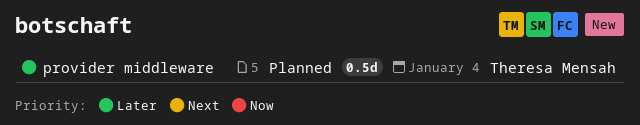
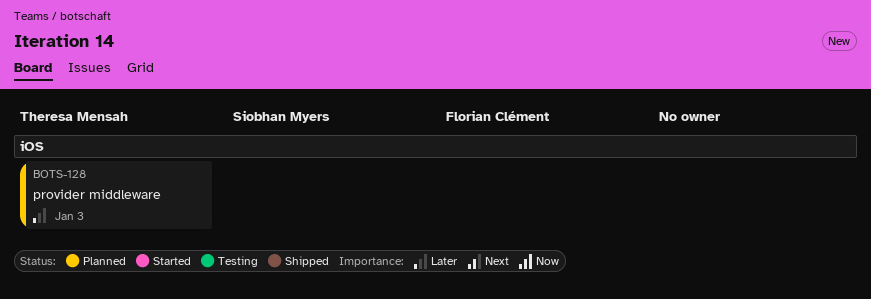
provider middleware, due: Jan 4 -> Jan 3

